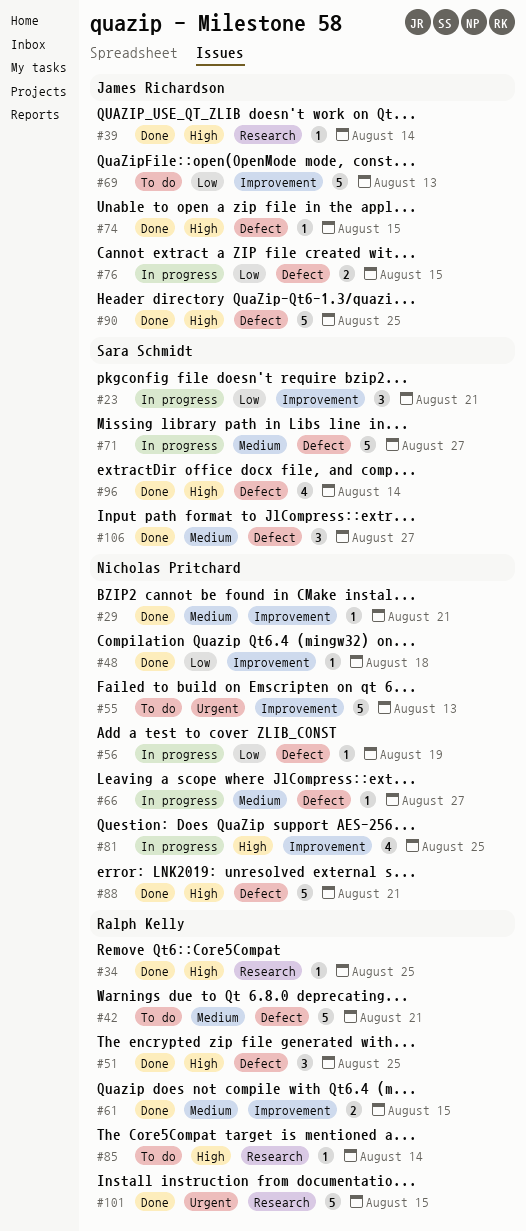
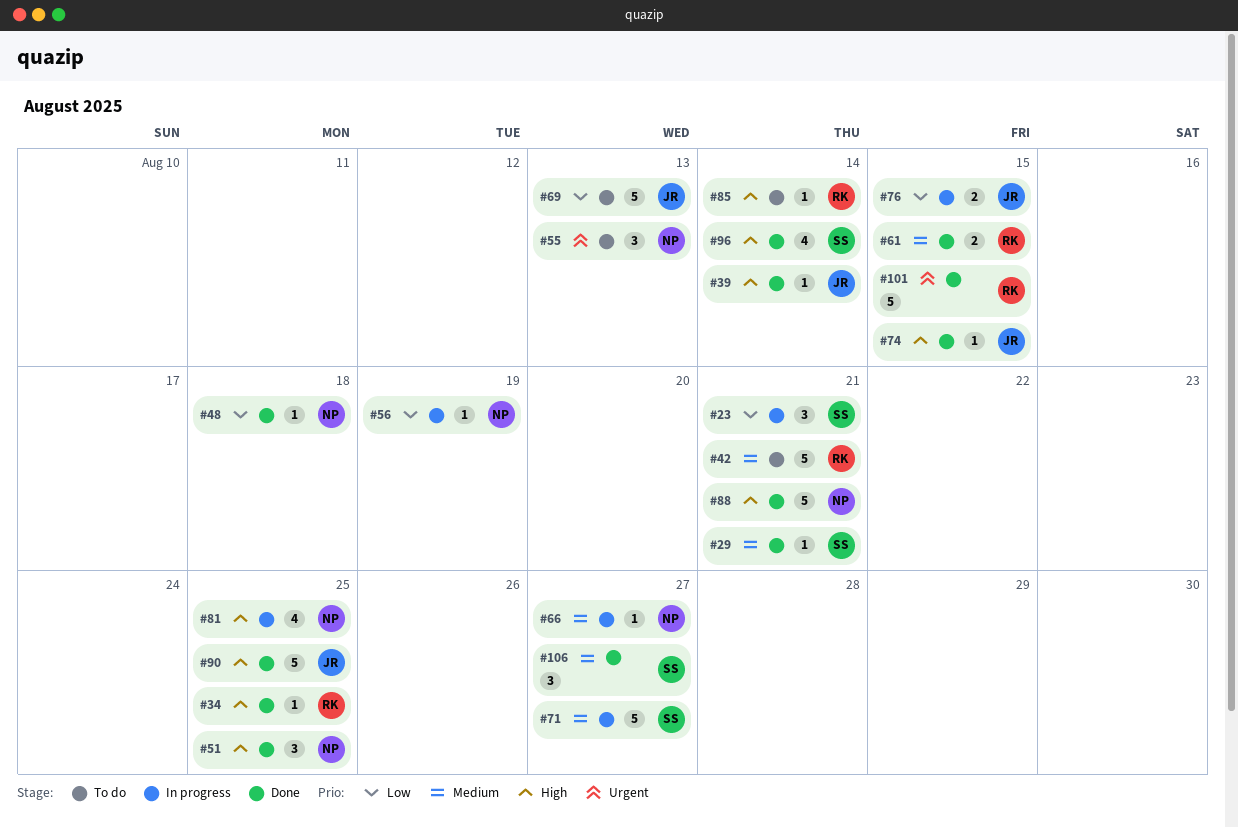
#29, owner: Nicholas Pritchard -> Sara Schmidt
#51, owner: Ralph Kelly -> Nicholas Pritchard
#55, estimate: 5 -> 3

